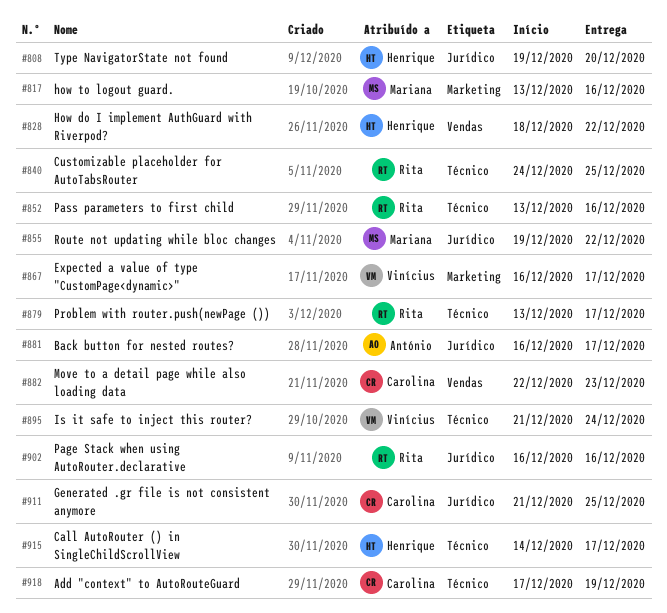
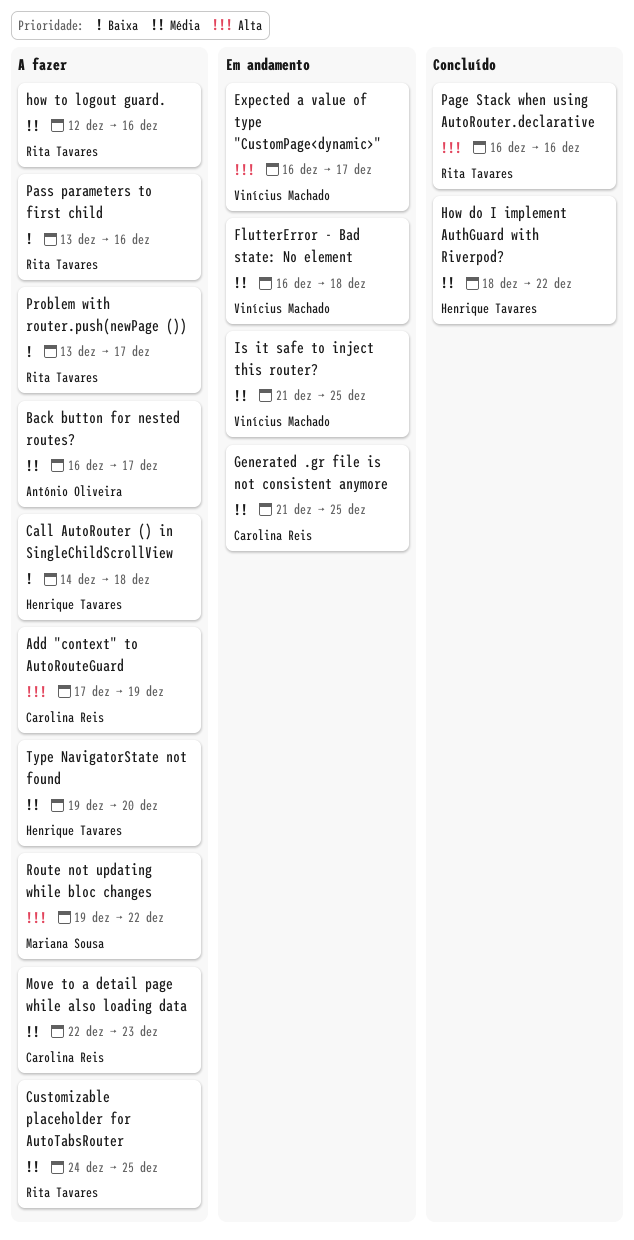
Call AutoRouter () in SingleChildScrollView, due: Dec 17 -> Dec 18
FlutterError - Bad state: No element: none -> present
how to logout guard., owner: Mariana Sousa -> Rita Tavares
how to logout guard., start: Dec 13 -> Dec 12
Is it safe to inject this router?, due: Dec 24 -> Dec 25

